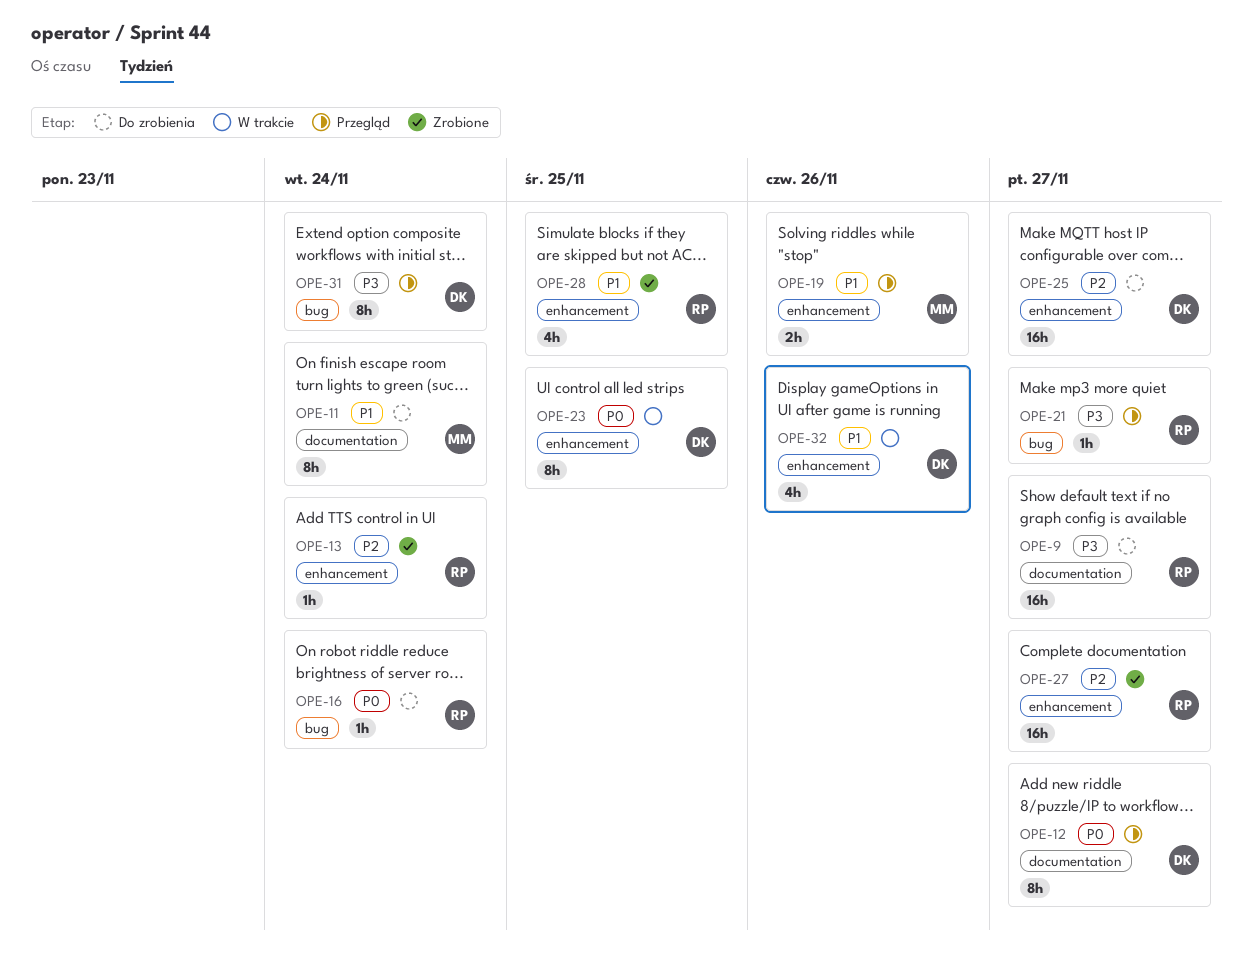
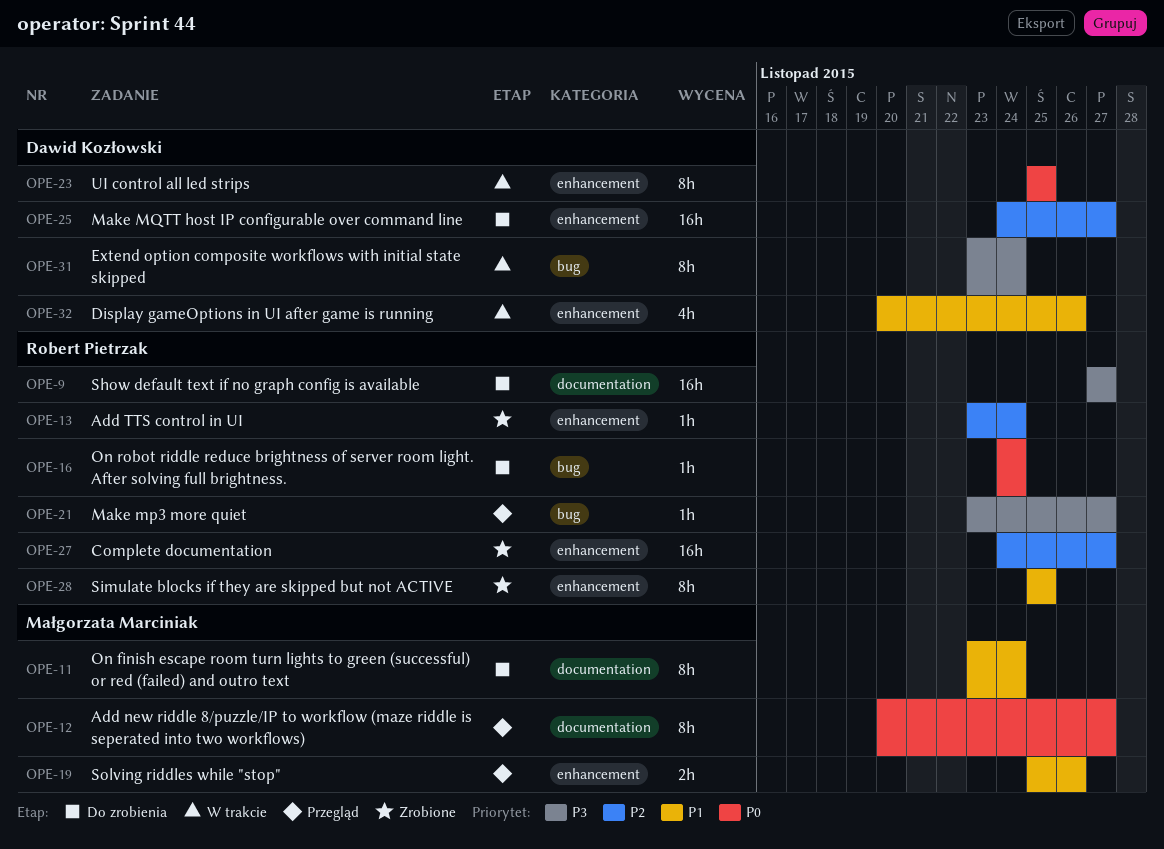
OPE-12, owner: Dawid Kozłowski -> Małgorzata Marciniak
OPE-28, estimate: 4h -> 8h
OPE-31, status: Przegląd -> W trakcie

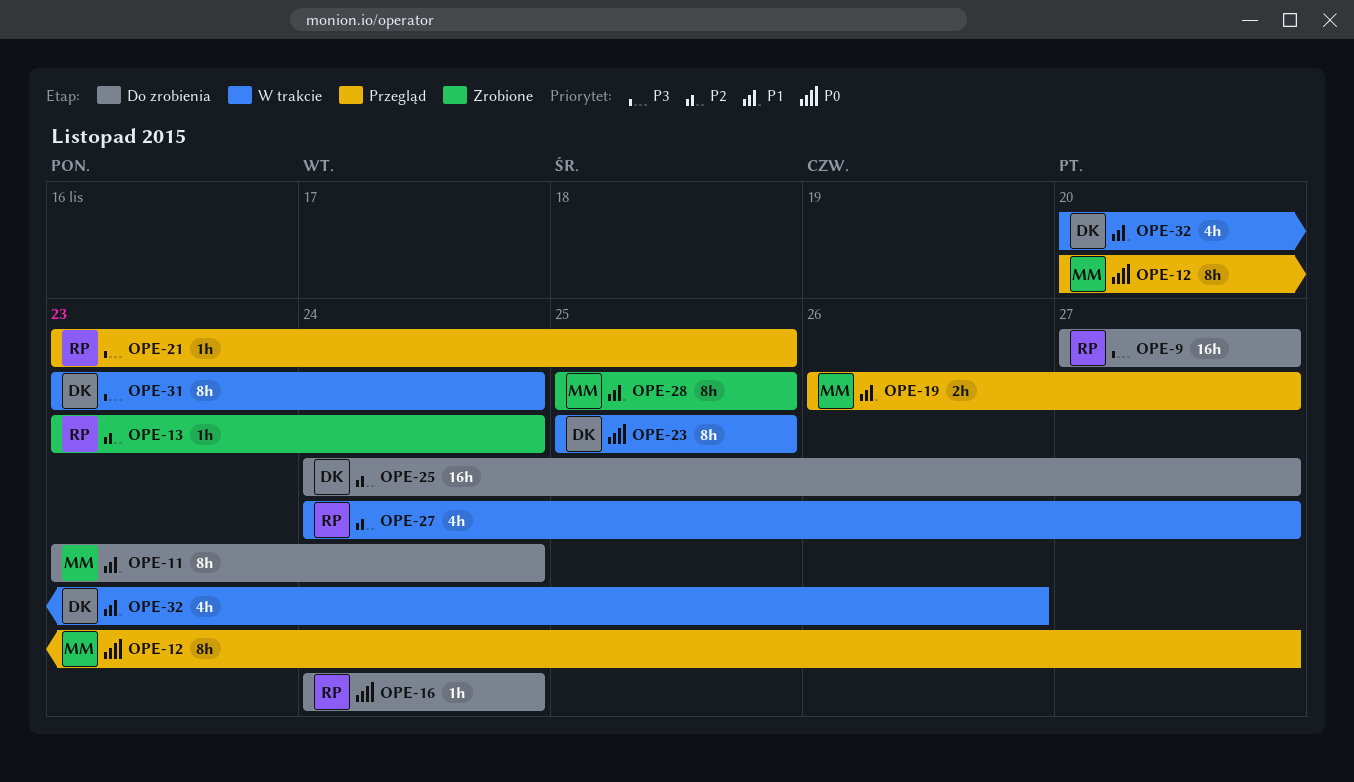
OPE-19, start: Nov 25 -> Nov 26
OPE-19, due: Nov 26 -> Nov 27
OPE-21, due: Nov 27 -> Nov 25
OPE-27, status: Zrobione -> W trakcie
OPE-27, estimate: 16h -> 4h
OPE-28, owner: Robert Pietrzak -> Małgorzata Marciniak

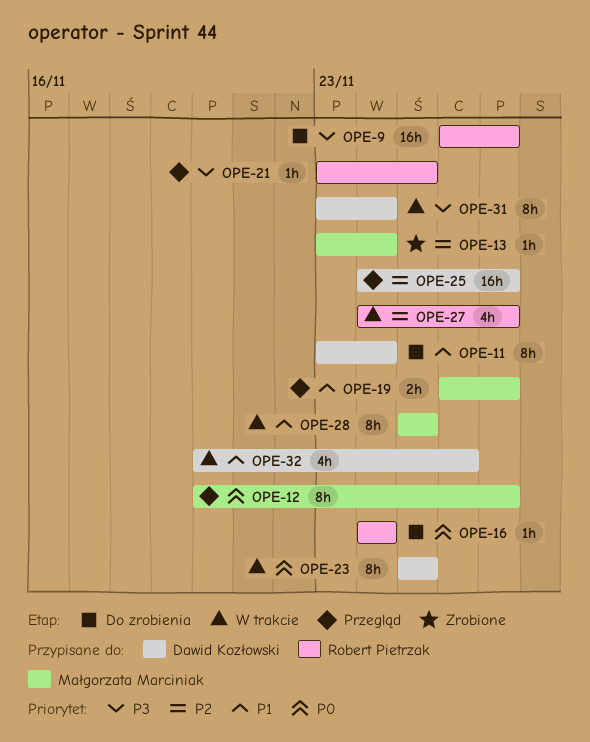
OPE-9, start: Nov 27 -> Nov 26
OPE-11, owner: Małgorzata Marciniak -> Dawid Kozłowski
OPE-13, owner: Robert Pietrzak -> Małgorzata Marciniak
OPE-25, status: Do zrobienia -> Przegląd
OPE-28, status: Zrobione -> W trakcie

